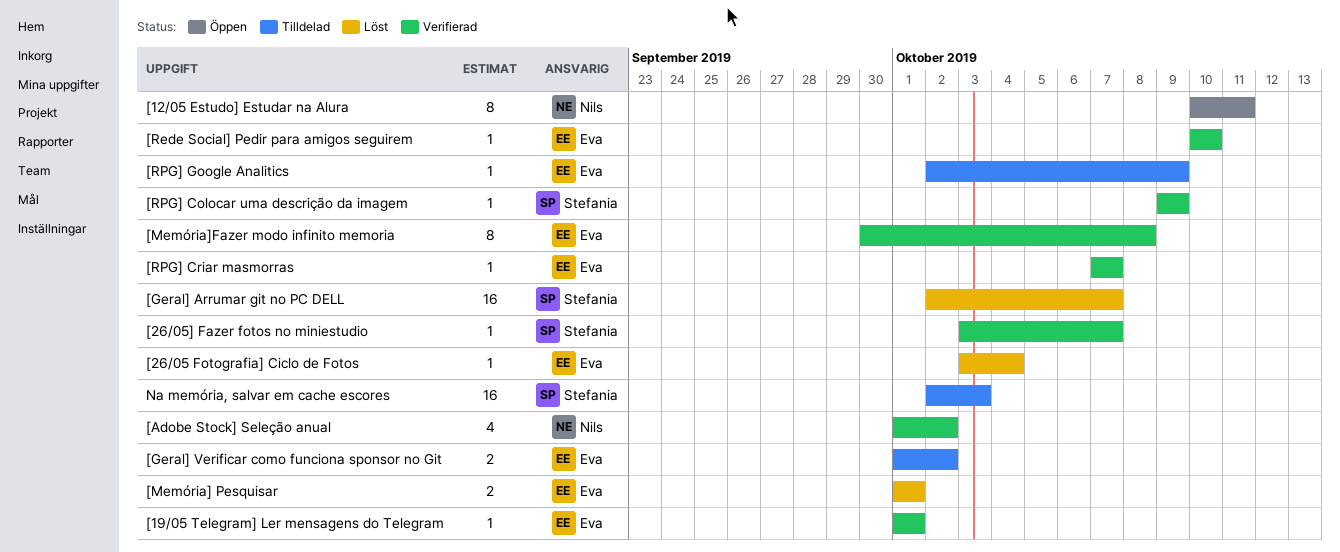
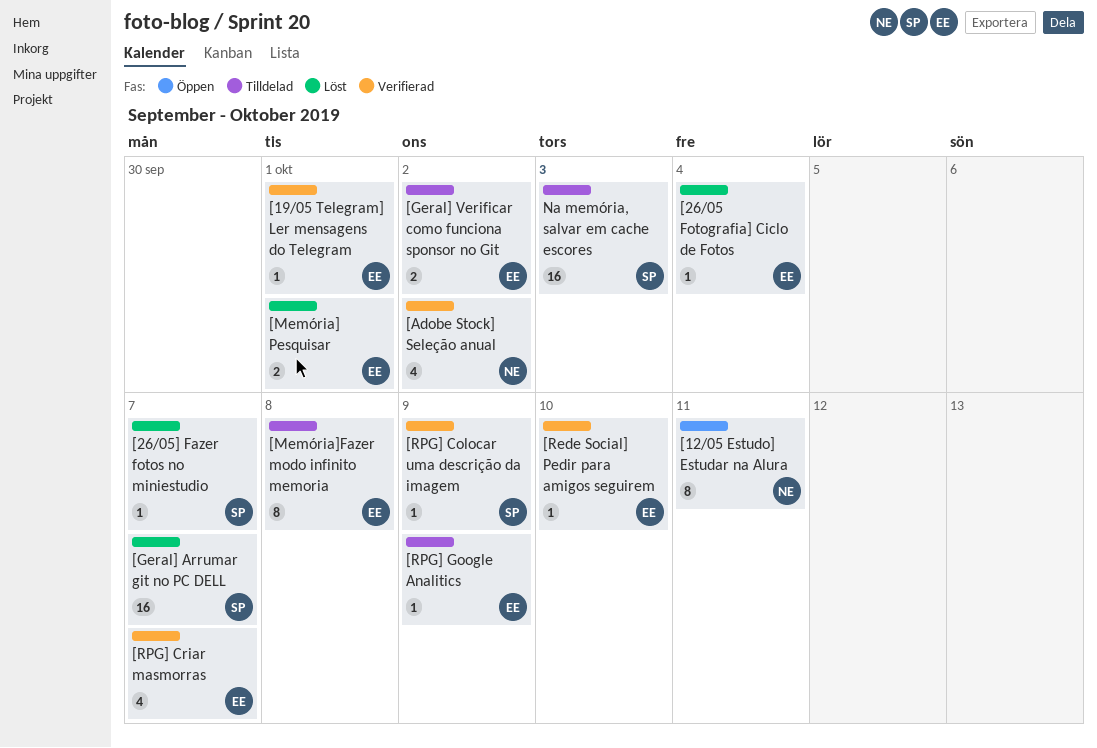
[26/05] Fazer fotos no miniestudio, status: Verifierad -> Löst
[Memória]Fazer modo infinito memoria, status: Verifierad -> Tilldelad
[RPG] Criar masmorras, estimate: 1 -> 4

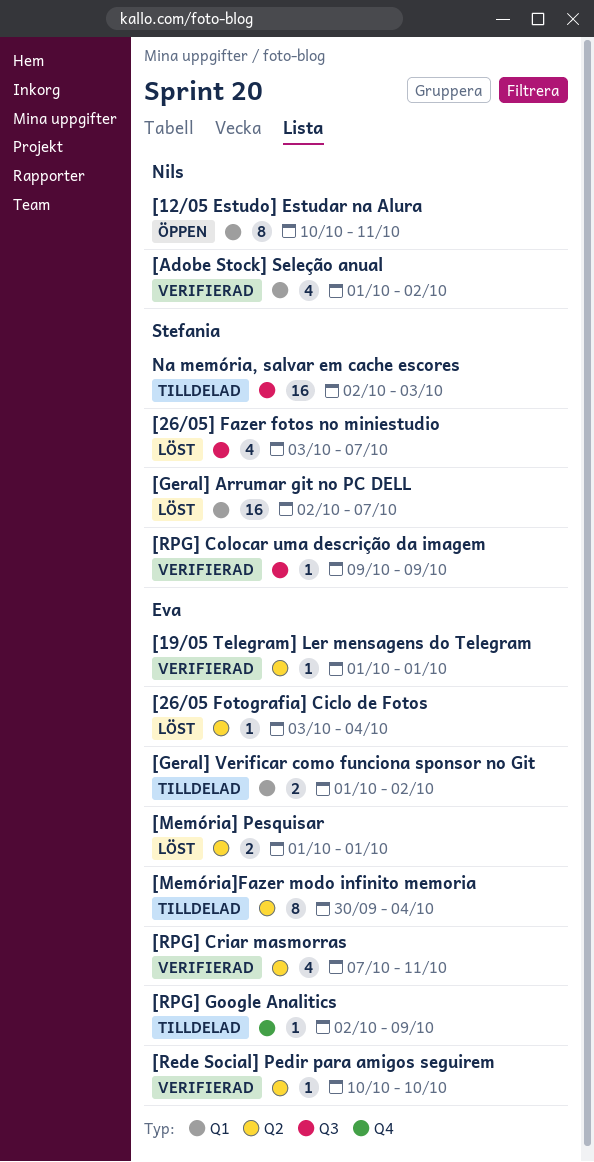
[26/05] Fazer fotos no miniestudio, estimate: 1 -> 4
[Memória]Fazer modo infinito memoria, due: Oct 8 -> Oct 4
[RPG] Criar masmorras, due: Oct 7 -> Oct 11

